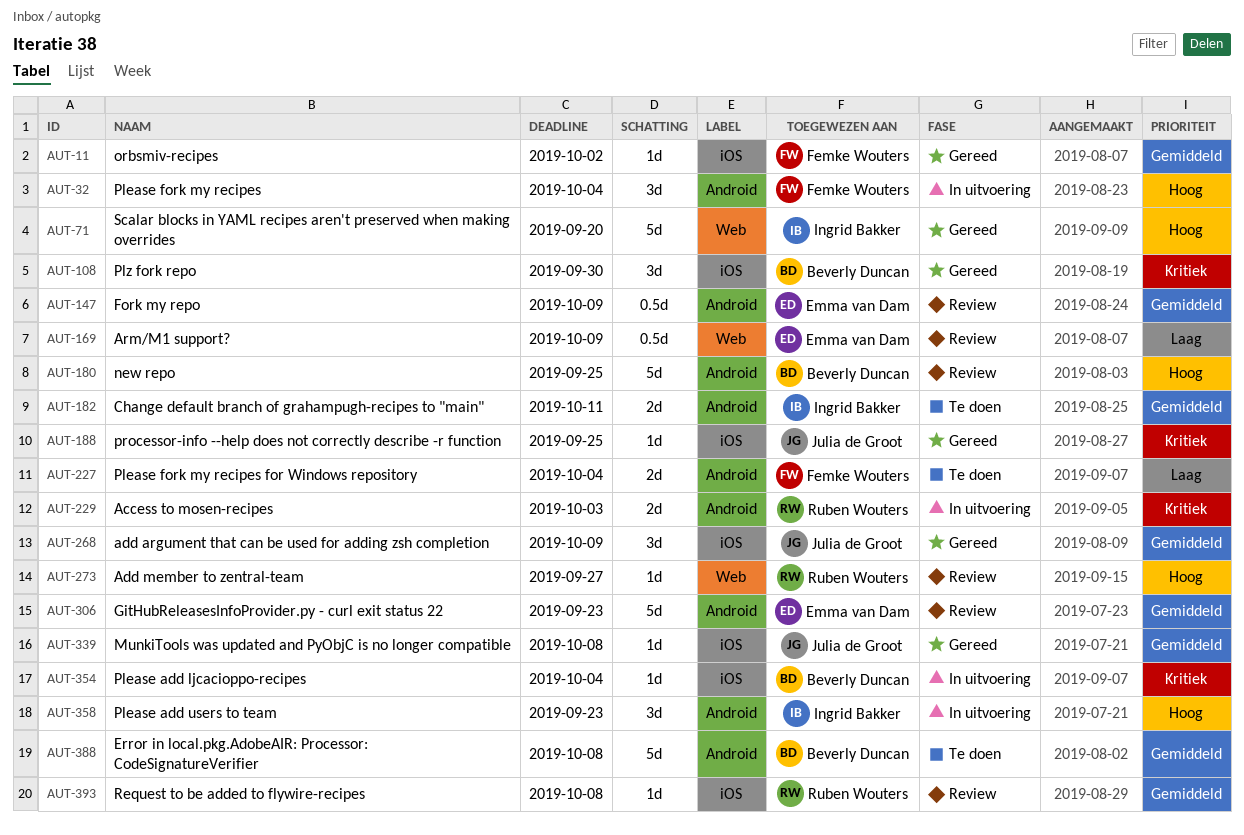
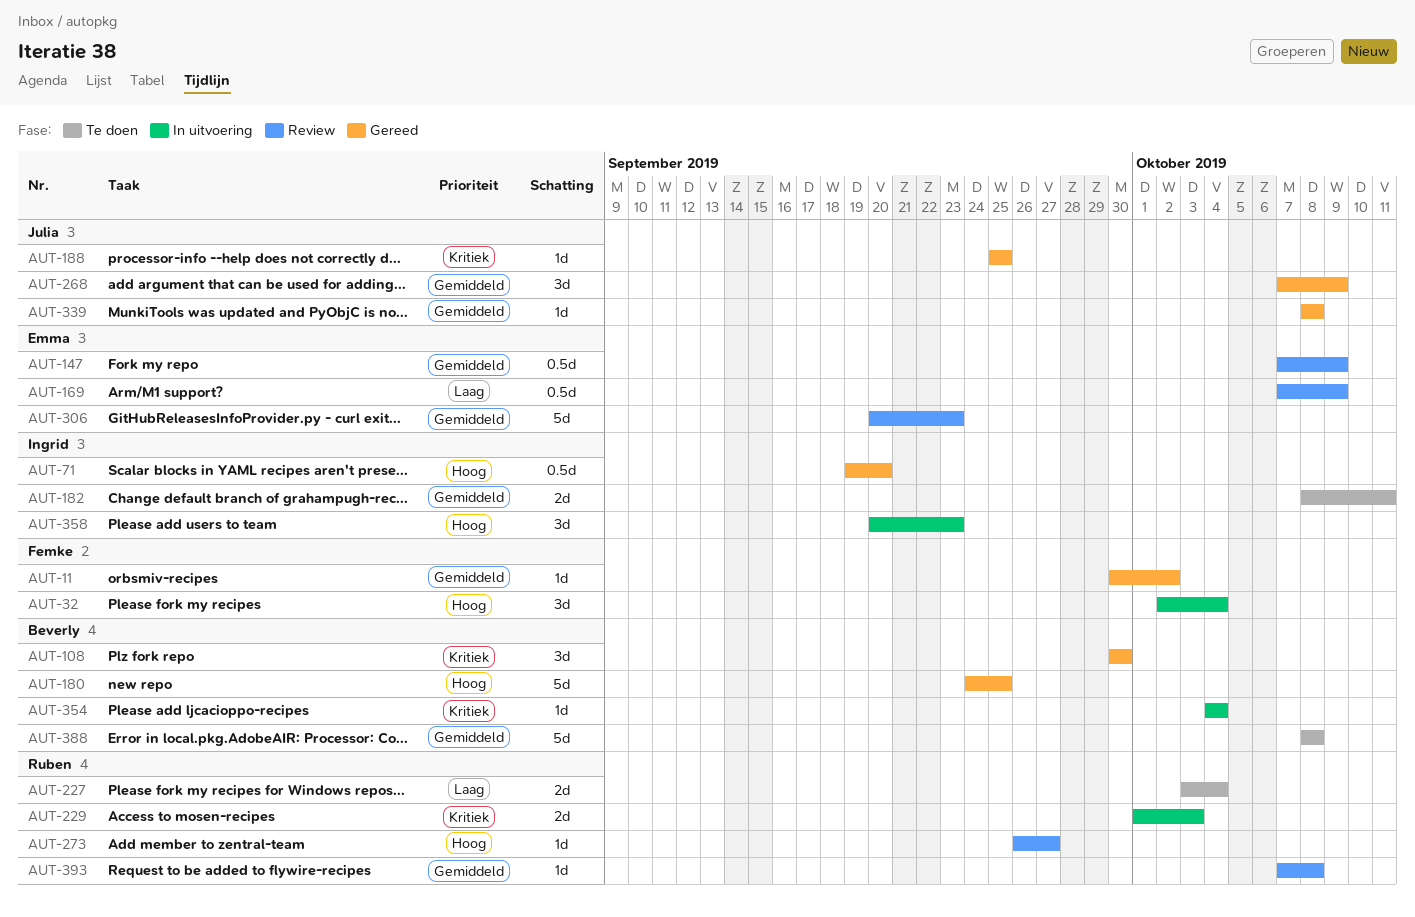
AUT-71, estimate: 5d -> 0.5d
AUT-180, status: Review -> Gereed
AUT-227, owner: Femke Wouters -> Ruben Wouters

